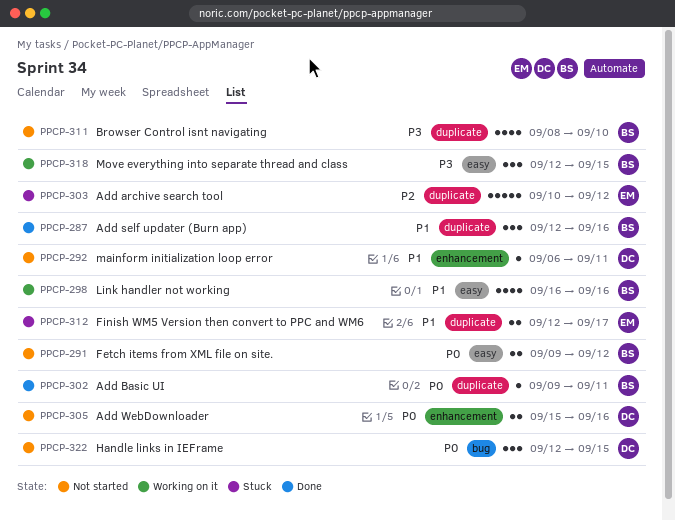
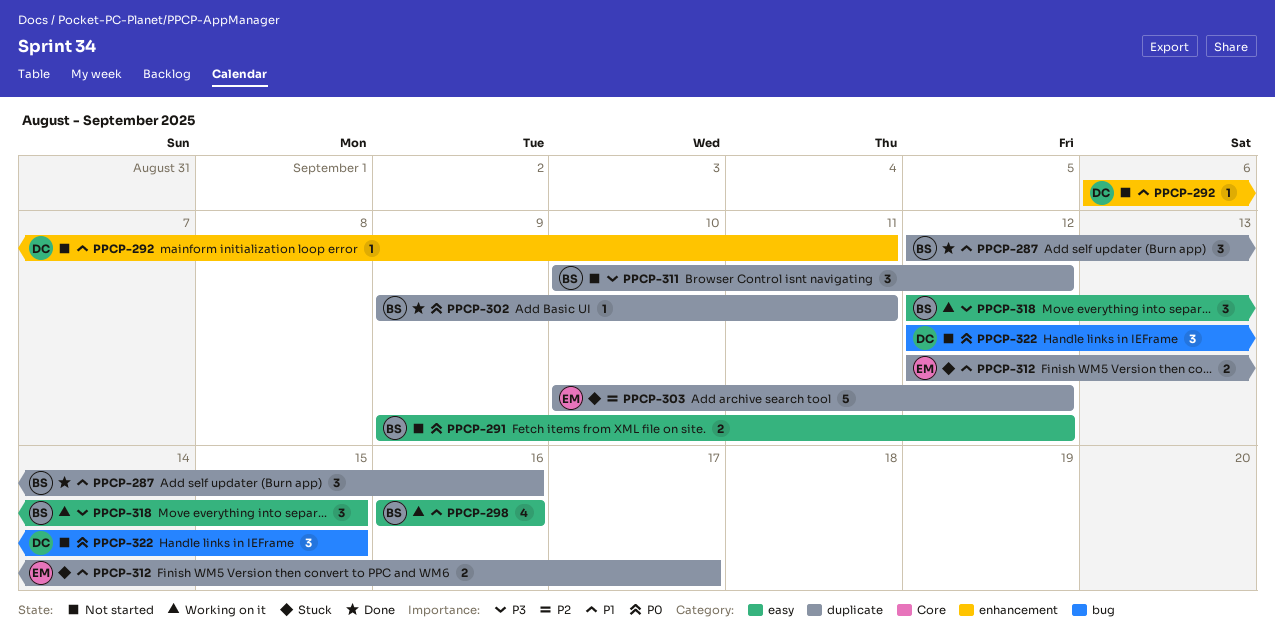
PPCP-305: present -> none
PPCP-311, estimate: 4 -> 3
PPCP-311, start: Sep 8 -> Sep 10
PPCP-311, due: Sep 10 -> Sep 12

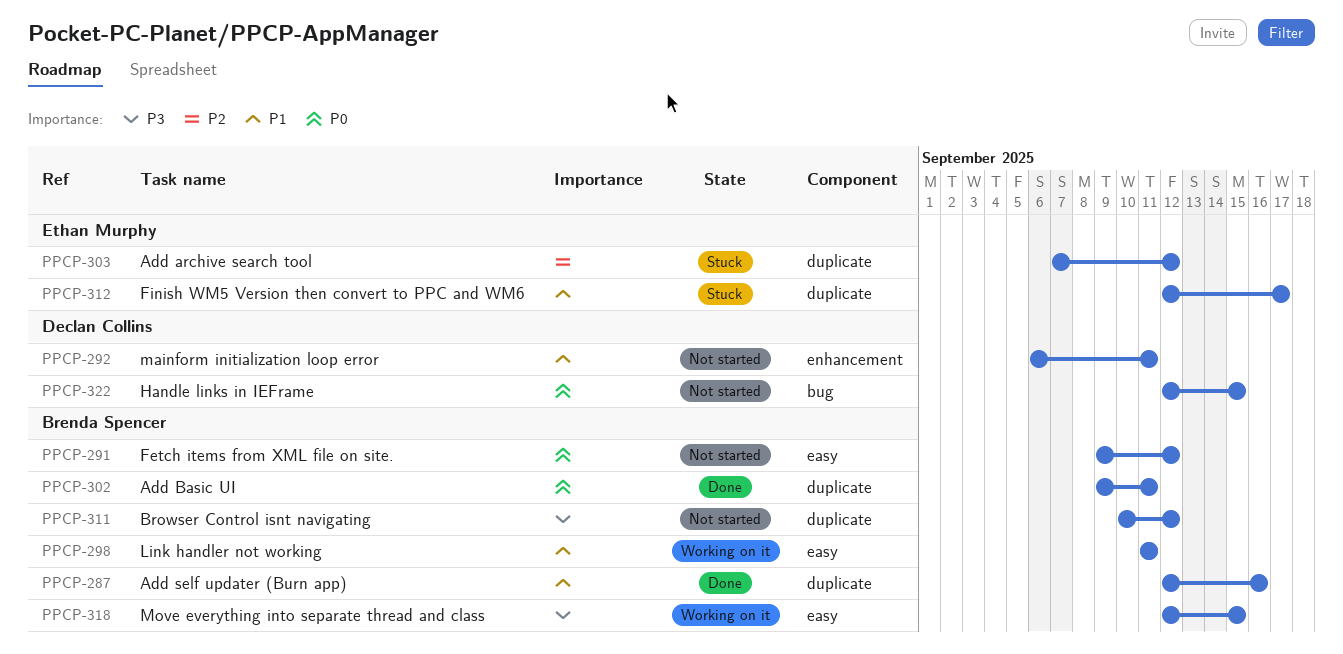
PPCP-298, start: Sep 16 -> Sep 11
PPCP-298, due: Sep 16 -> Sep 11
PPCP-303, start: Sep 10 -> Sep 7

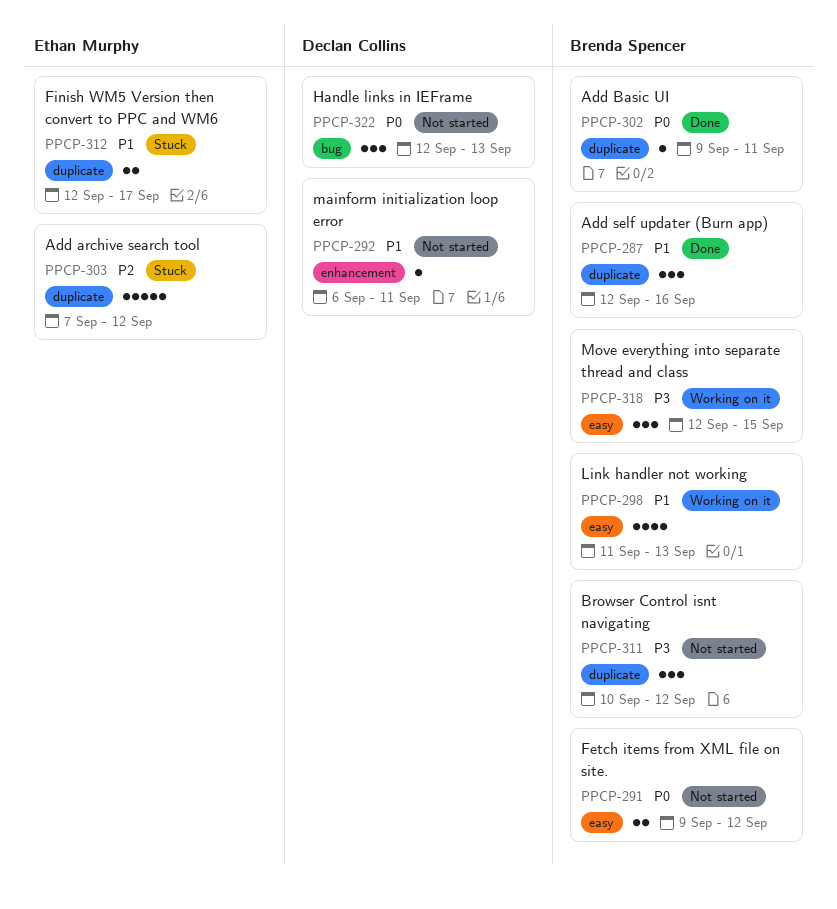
PPCP-298, due: Sep 11 -> Sep 13
PPCP-322, due: Sep 15 -> Sep 13

